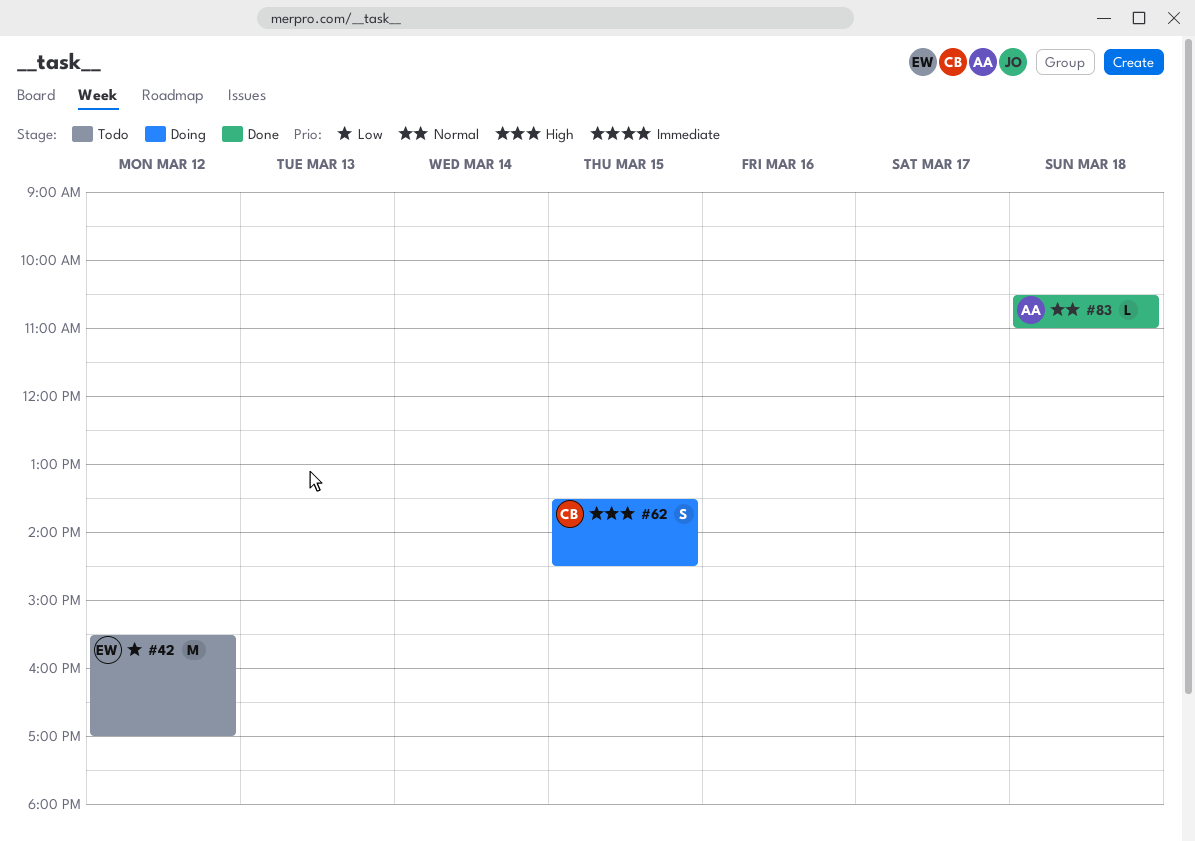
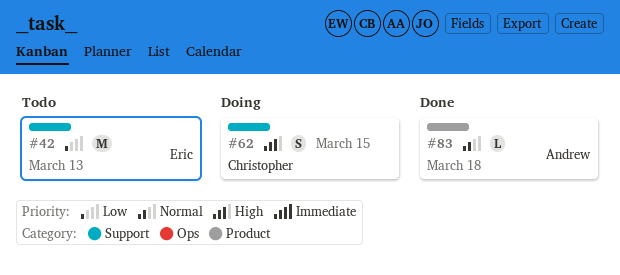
#42, day: Mar 12 -> Mar 13

